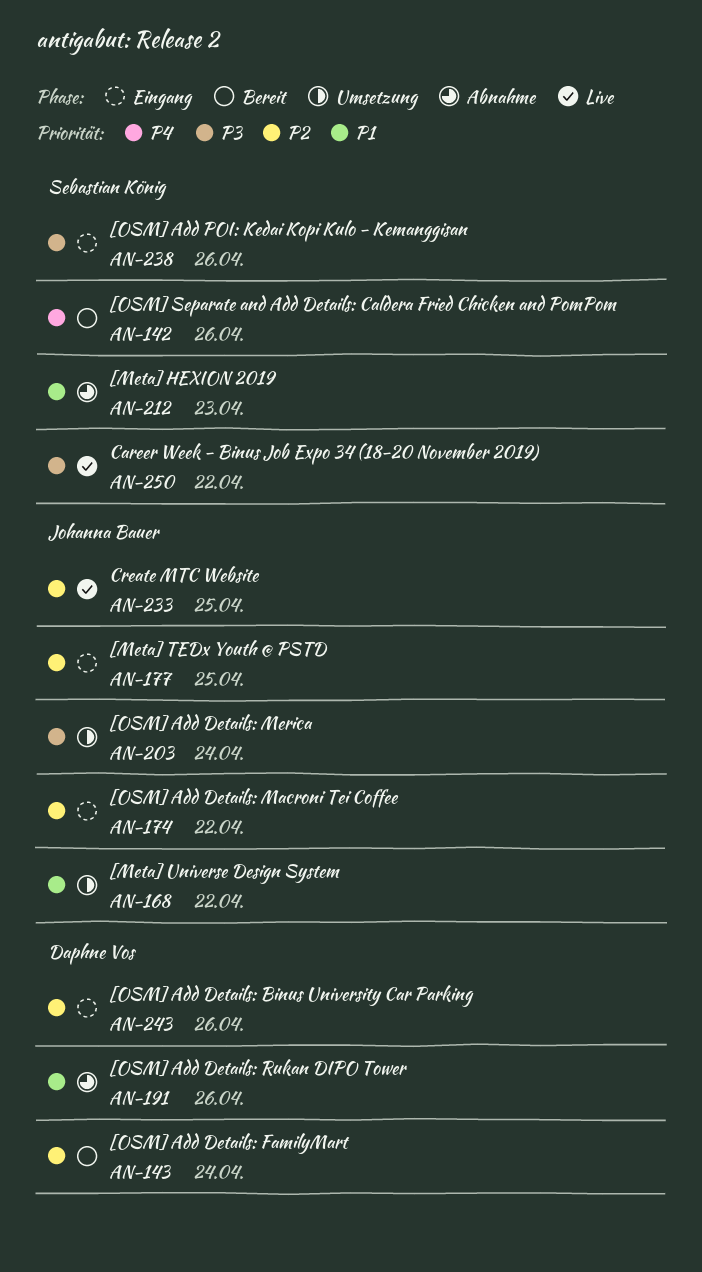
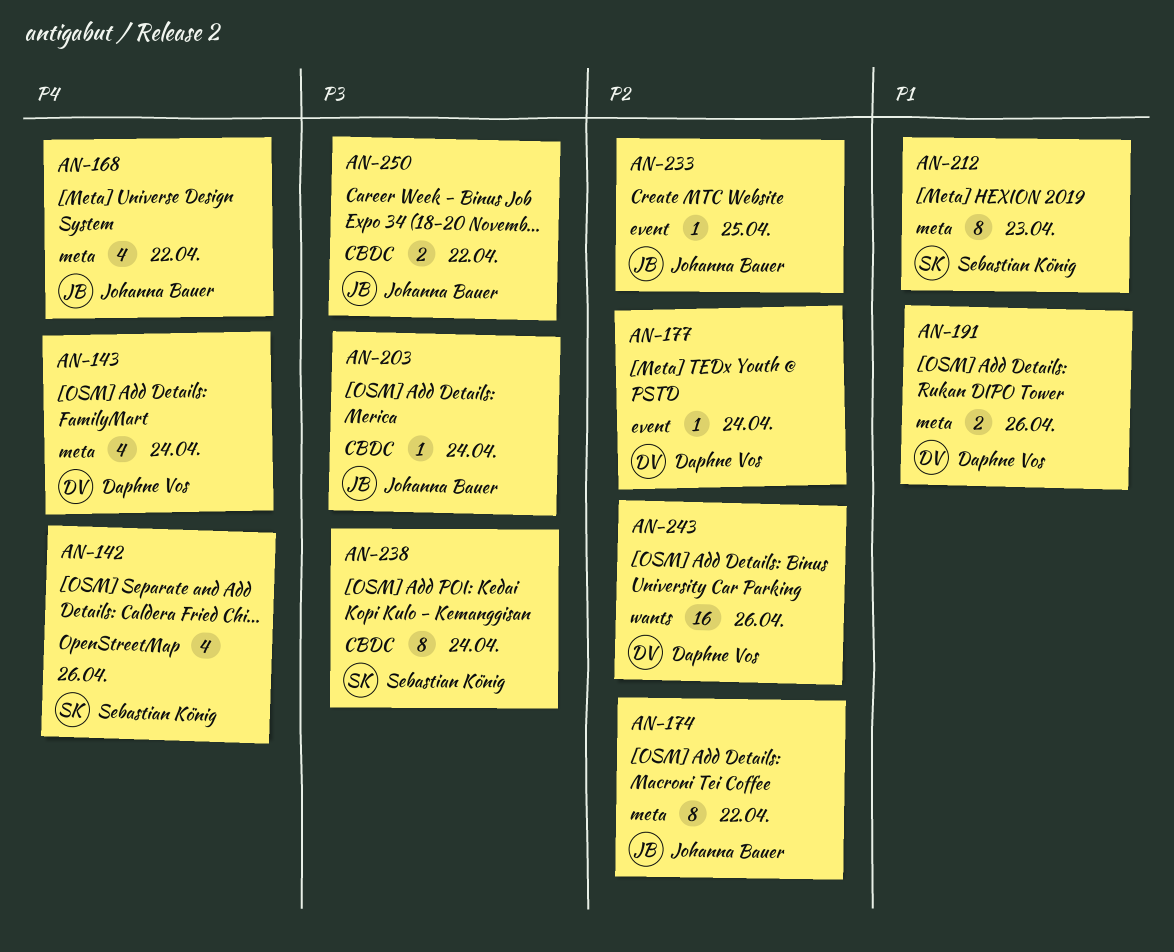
AN-143, priority: P2 -> P4
AN-168, priority: P1 -> P4
AN-177, owner: Johanna Bauer -> Daphne Vos
AN-177, due: Apr 25 -> Apr 24
AN-238, due: Apr 26 -> Apr 24
AN-250, owner: Sebastian König -> Johanna Bauer

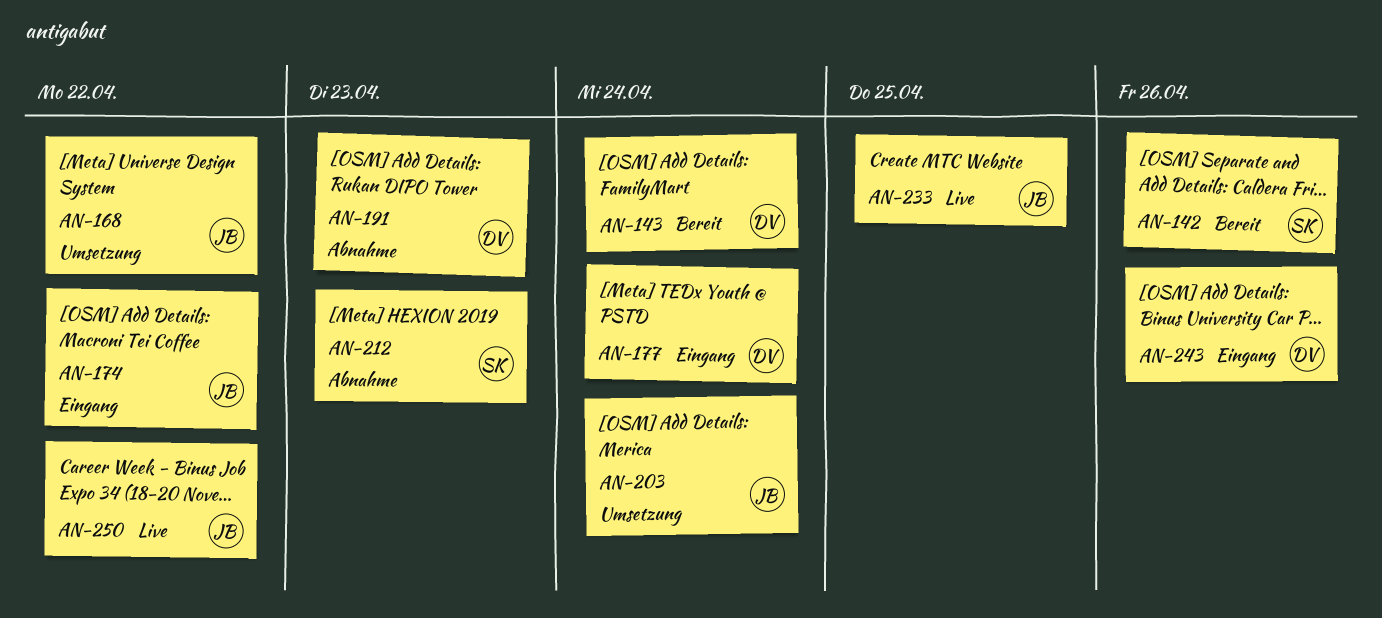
AN-191, due: Apr 26 -> Apr 23
AN-238: present -> none

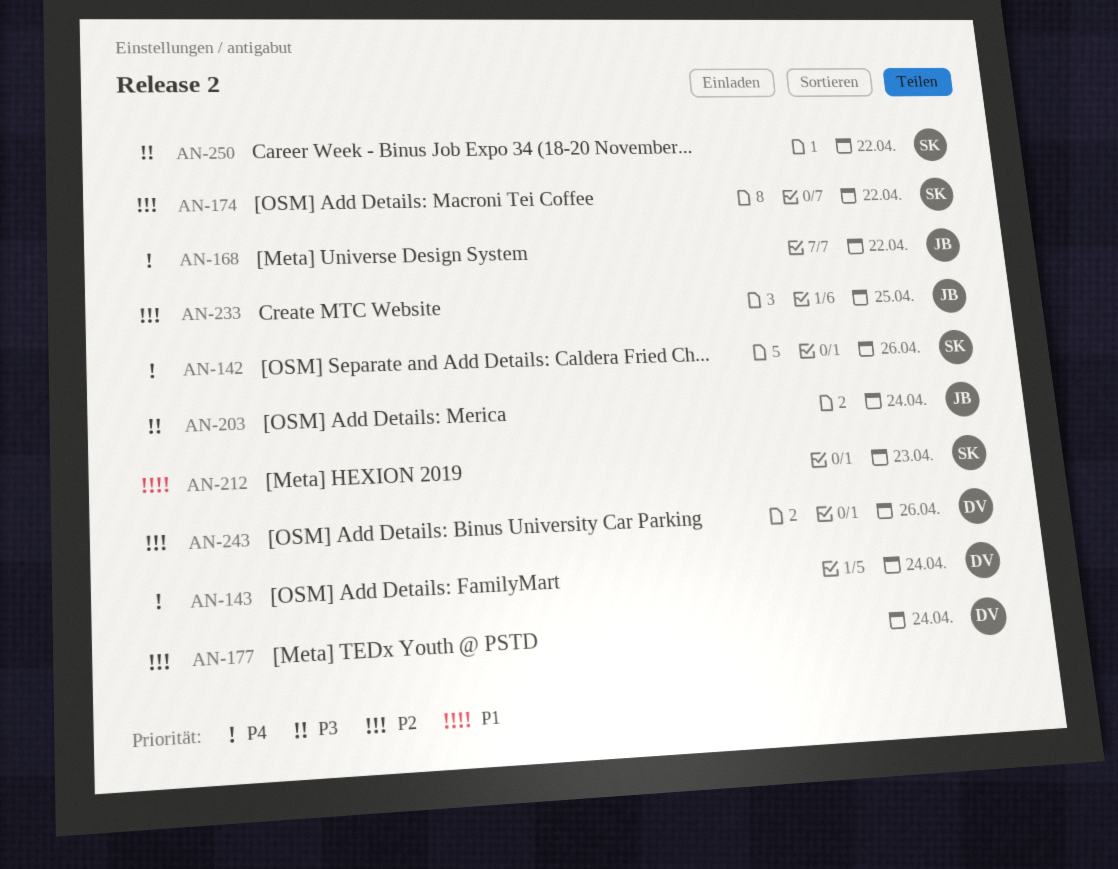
AN-174, owner: JB -> SK
AN-191: present -> none
AN-250, owner: JB -> SK

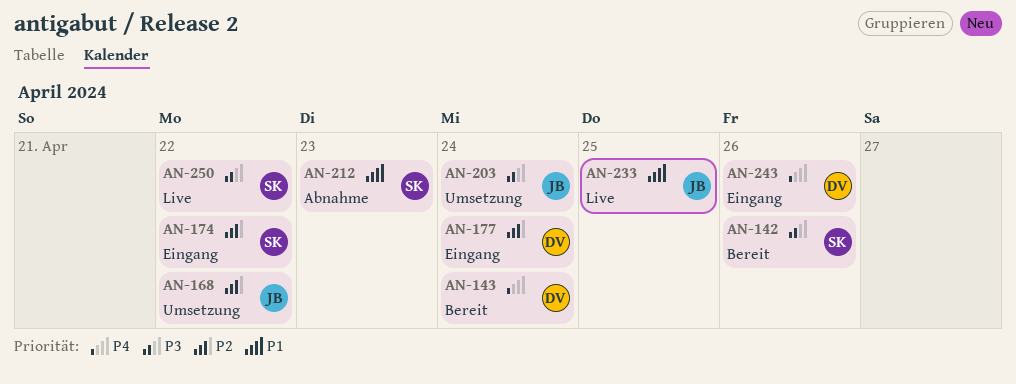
AN-142, priority: P4 -> P3
AN-168, priority: P4 -> P2
AN-233, priority: P2 -> P1
AN-243, priority: P2 -> P4

